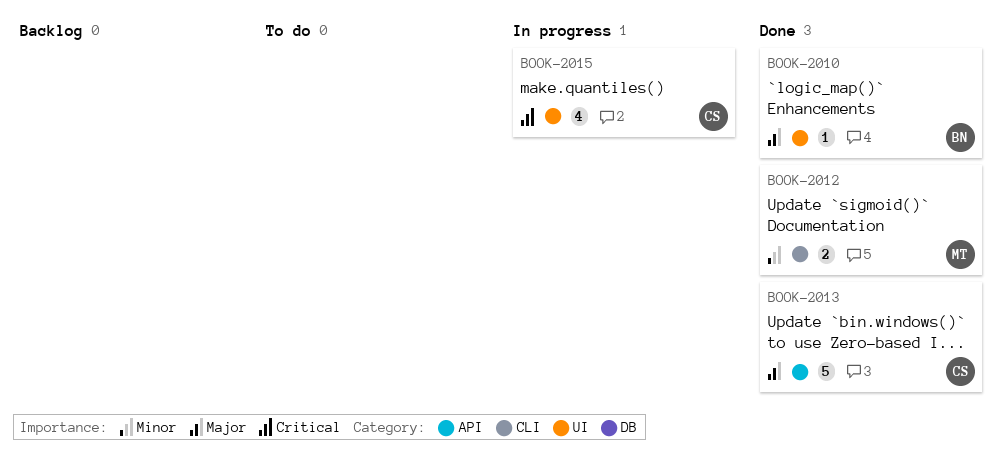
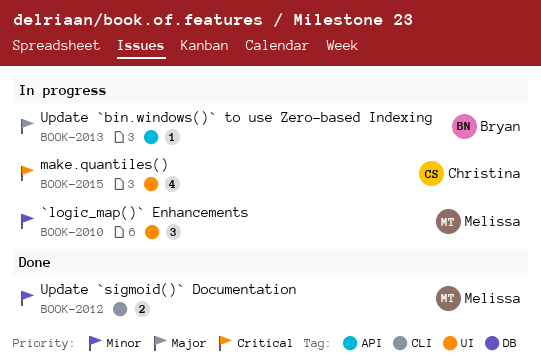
BOOK-2010, status: Done -> In progress
BOOK-2010, owner: Bryan -> Melissa
BOOK-2010, priority: Major -> Minor
BOOK-2010, estimate: 1 -> 3
BOOK-2013, status: Done -> In progress
BOOK-2013, owner: Christina -> Bryan
BOOK-2013, estimate: 5 -> 1

